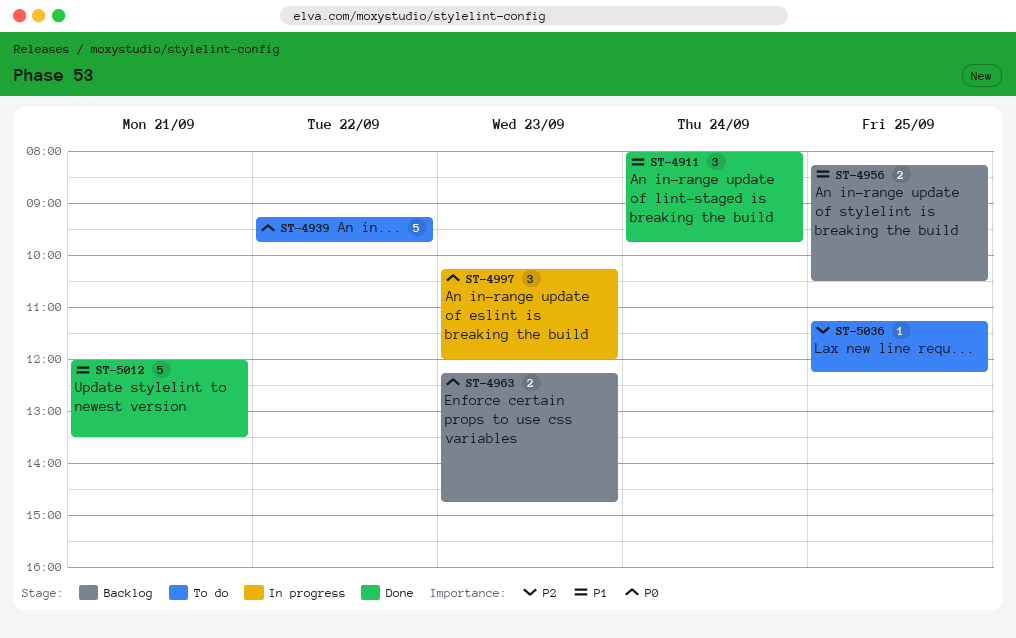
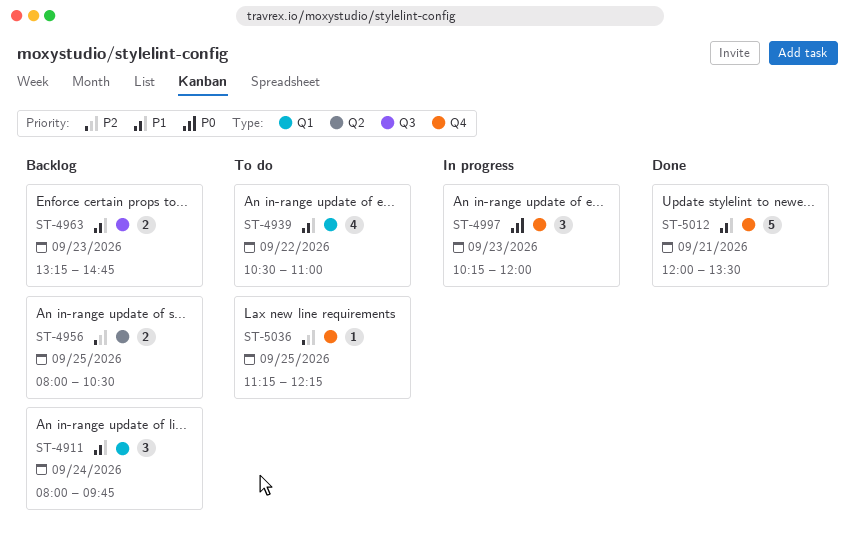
ST-4911, status: Done -> Backlog
ST-4939, priority: P0 -> P1
ST-4939, estimate: 5 -> 4
ST-4939, begins: 09:15 -> 10:30
ST-4939, ends: 09:45 -> 11:00
ST-4956, priority: P1 -> P2
ST-4956, begins: 08:15 -> 08:00
ST-4963, priority: P0 -> P1
ST-4963, begins: 12:15 -> 13:15

